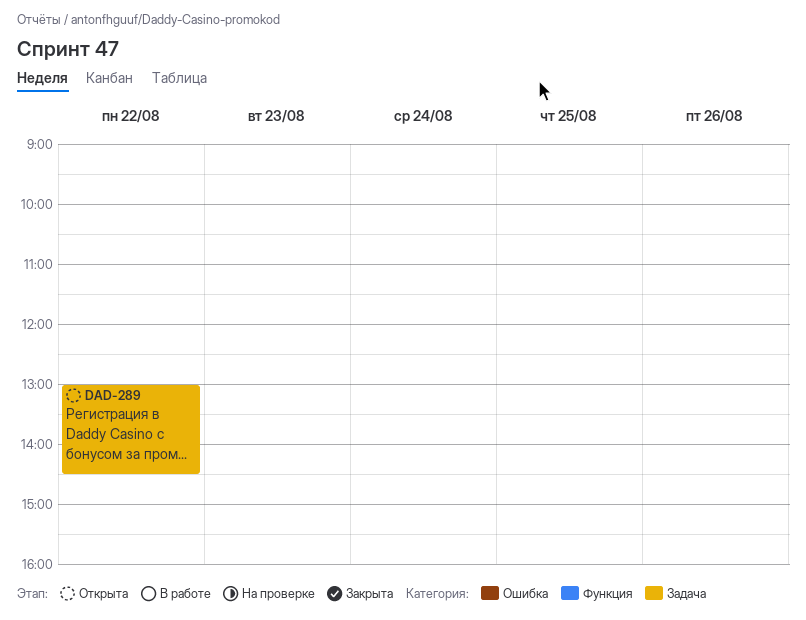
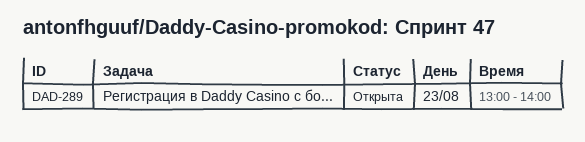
DAD-289, day: Aug 22 -> Aug 23
DAD-289, ends: 14:30 -> 14:00

